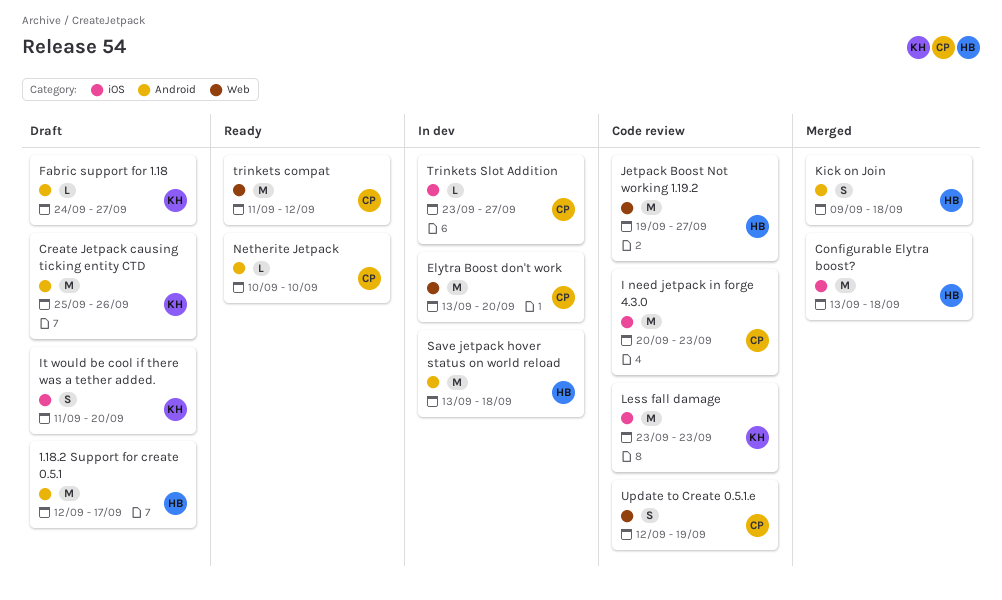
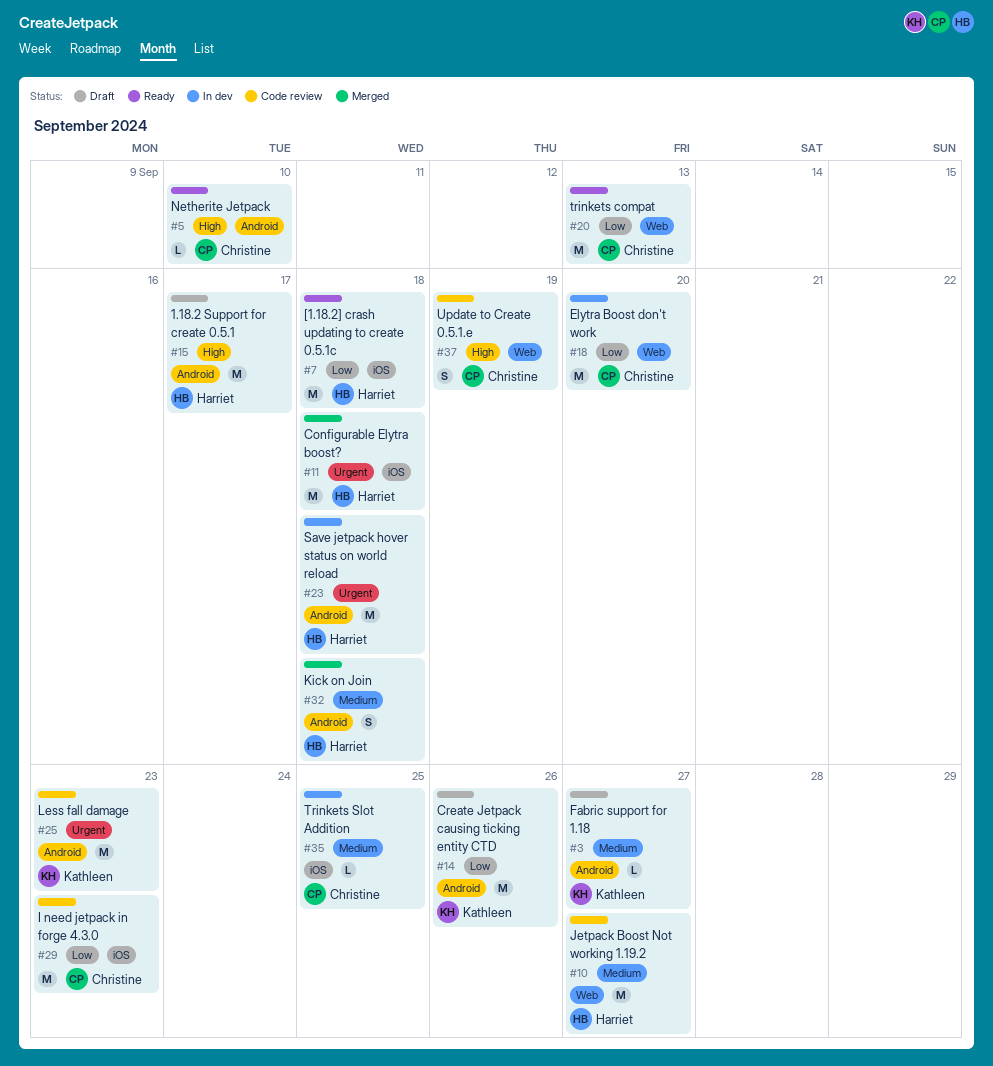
[1.18.2] crash updating to create 0.5.1c: none -> present
It would be cool if there was a tether added.: present -> none
Less fall damage, label: iOS -> Android
trinkets compat, due: Sep 12 -> Sep 13
Trinkets Slot Addition, due: Sep 27 -> Sep 25

